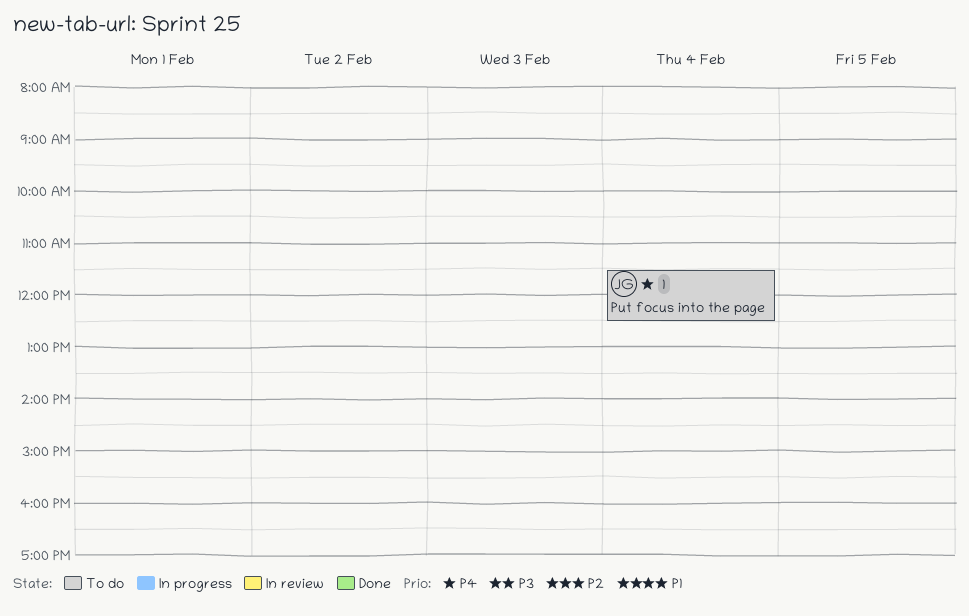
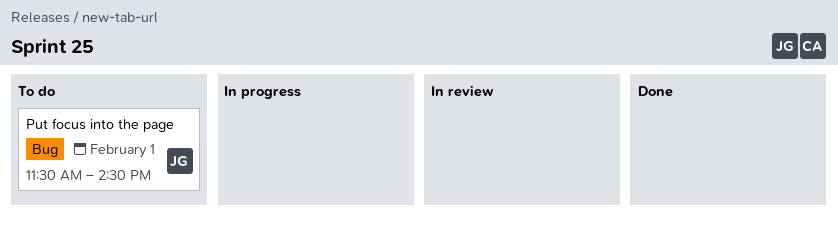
Put focus into the page, day: Feb 4 -> Feb 1
Put focus into the page, ends: 12:30 -> 14:30

